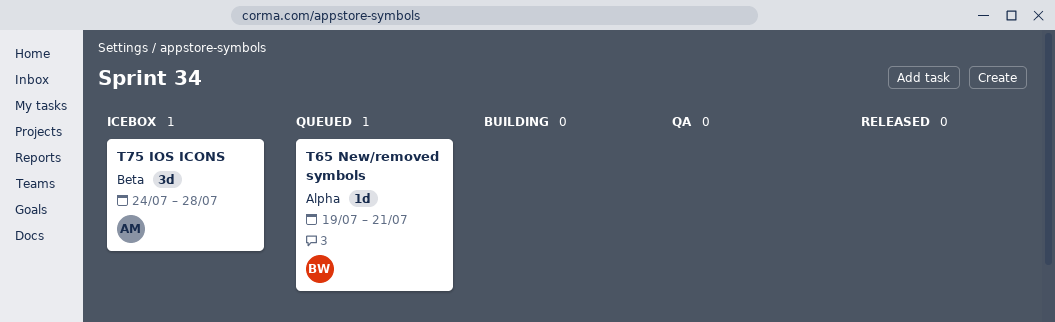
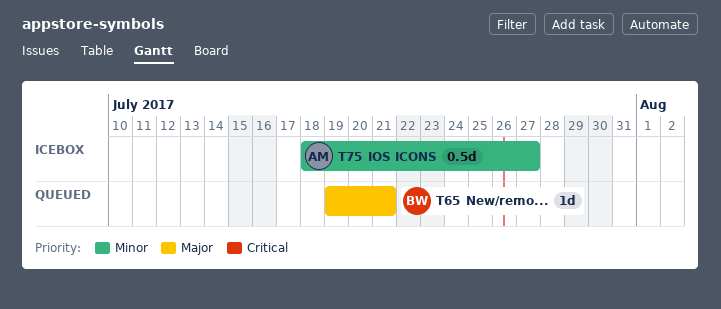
T75, estimate: 3d -> 0.5d
T75, start: Jul 24 -> Jul 18
T75, due: Jul 28 -> Jul 27

